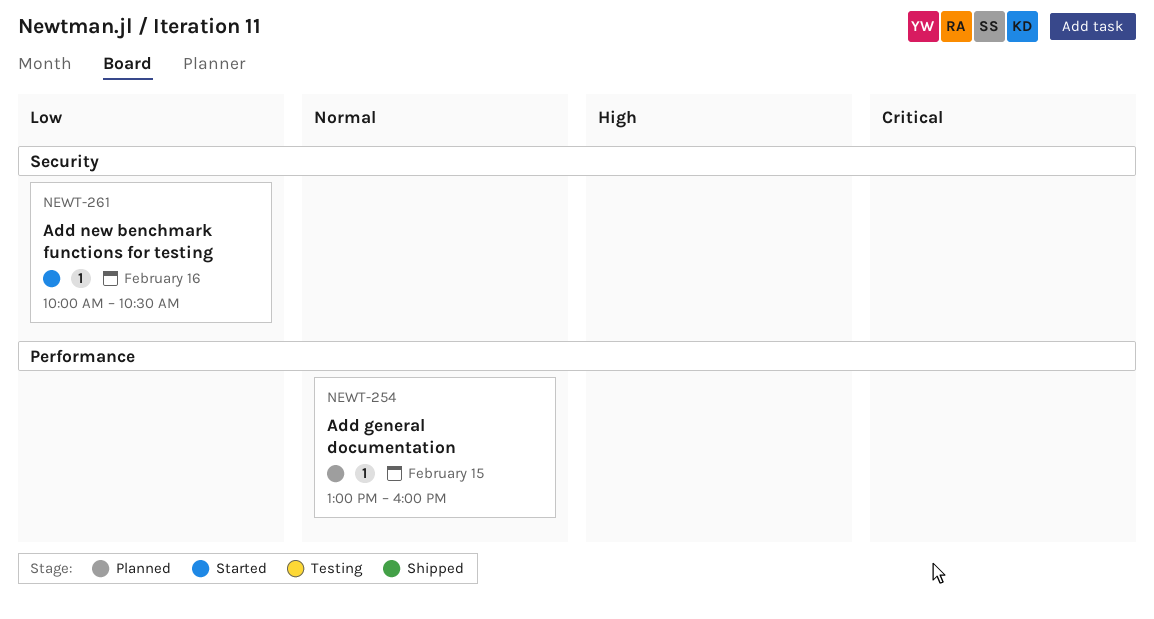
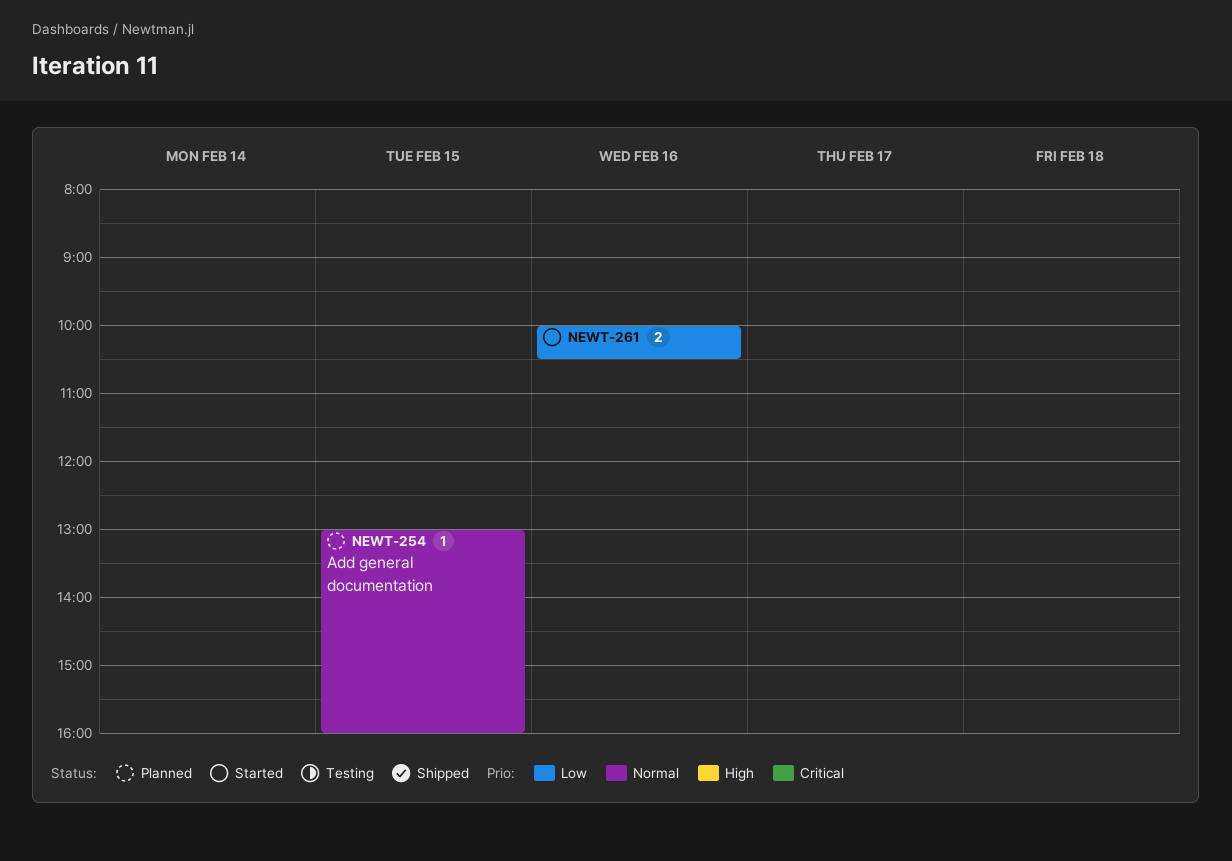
NEWT-261, estimate: 1 -> 2

